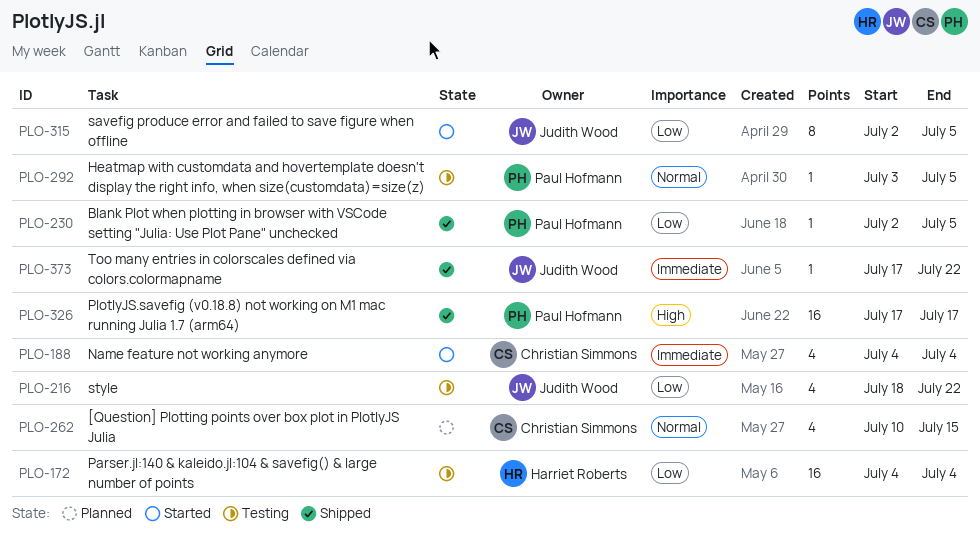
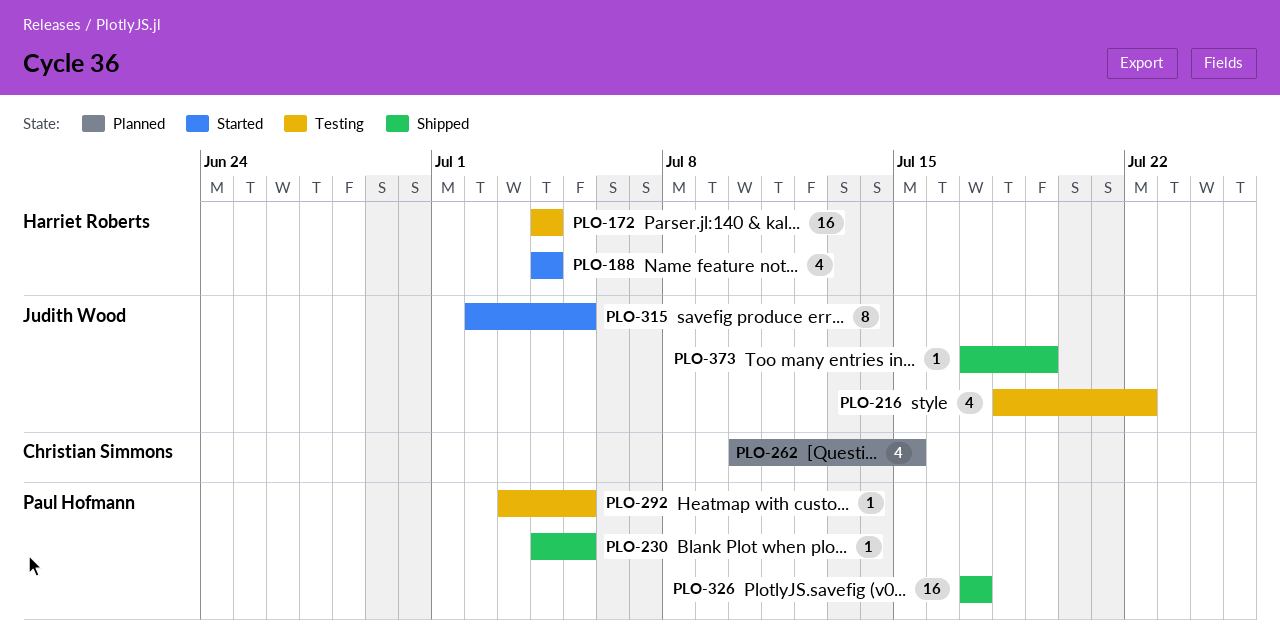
PLO-188, owner: Christian Simmons -> Harriet Roberts
PLO-230, start: Jul 2 -> Jul 4
PLO-373, due: Jul 22 -> Jul 19

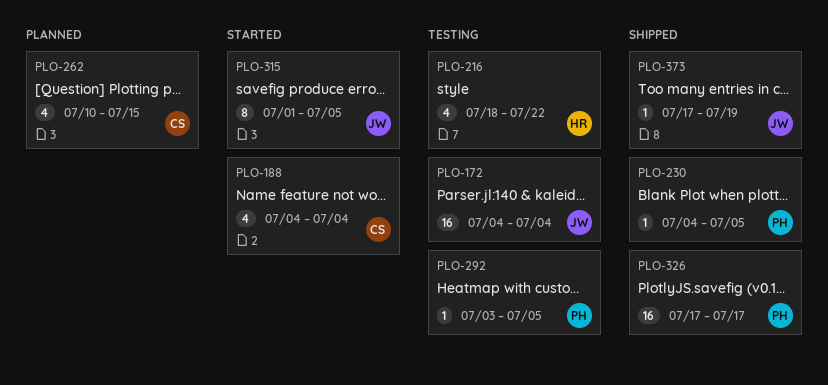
PLO-172, owner: Harriet Roberts -> Judith Wood
PLO-188, owner: Harriet Roberts -> Christian Simmons
PLO-216, owner: Judith Wood -> Harriet Roberts
PLO-315, start: Jul 2 -> Jul 1

